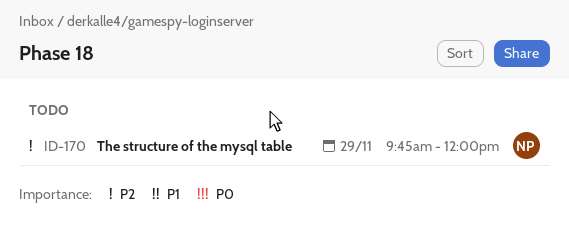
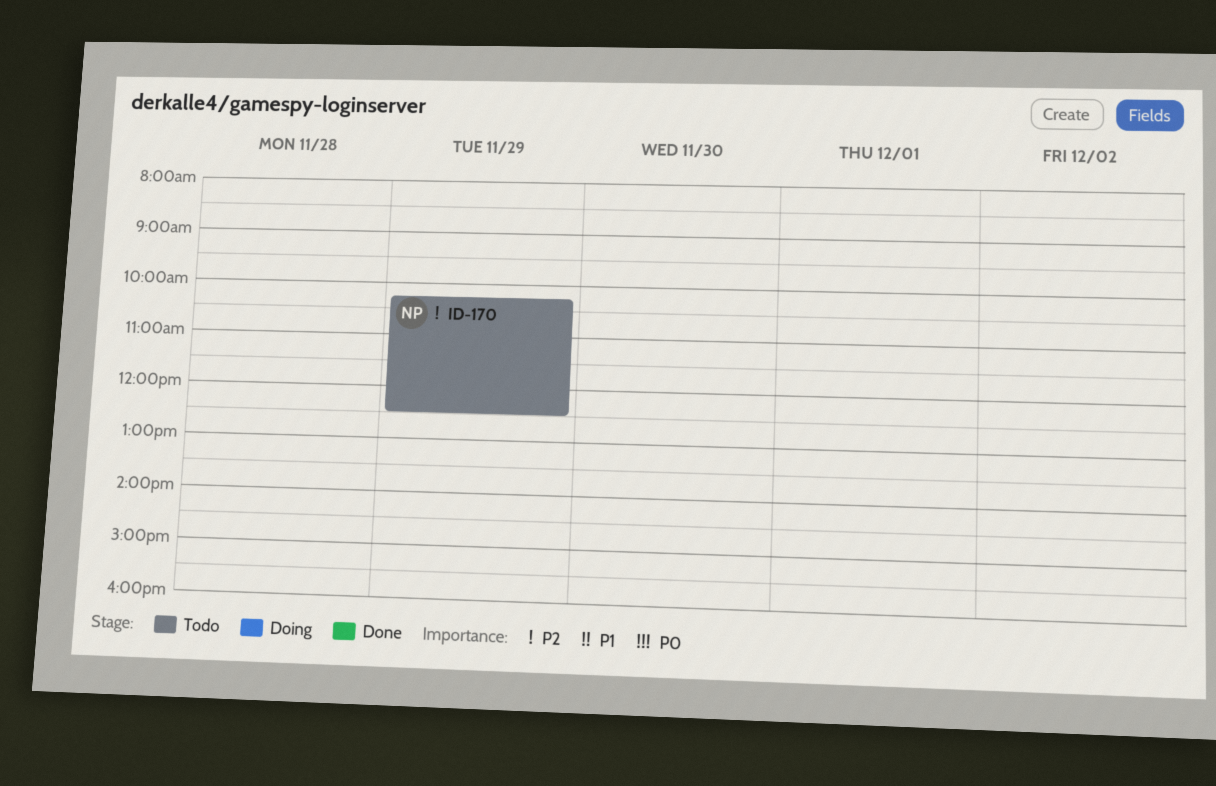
ID-170, begins: 09:45 -> 10:15
ID-170, ends: 12:00 -> 12:30

